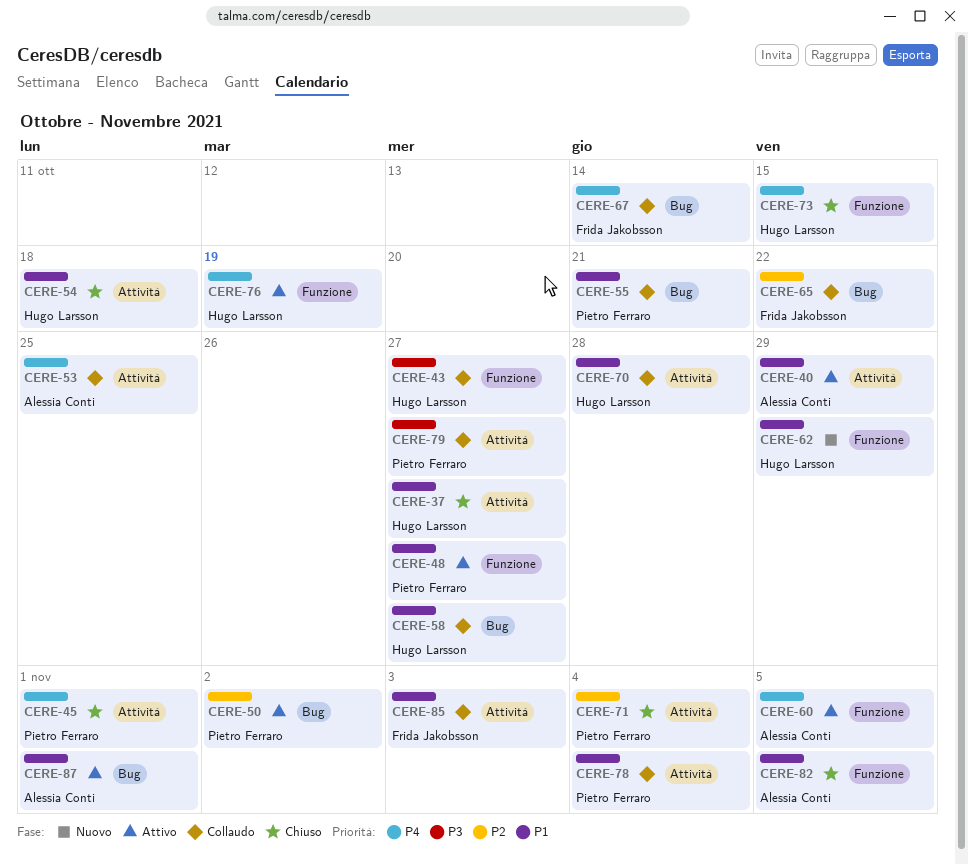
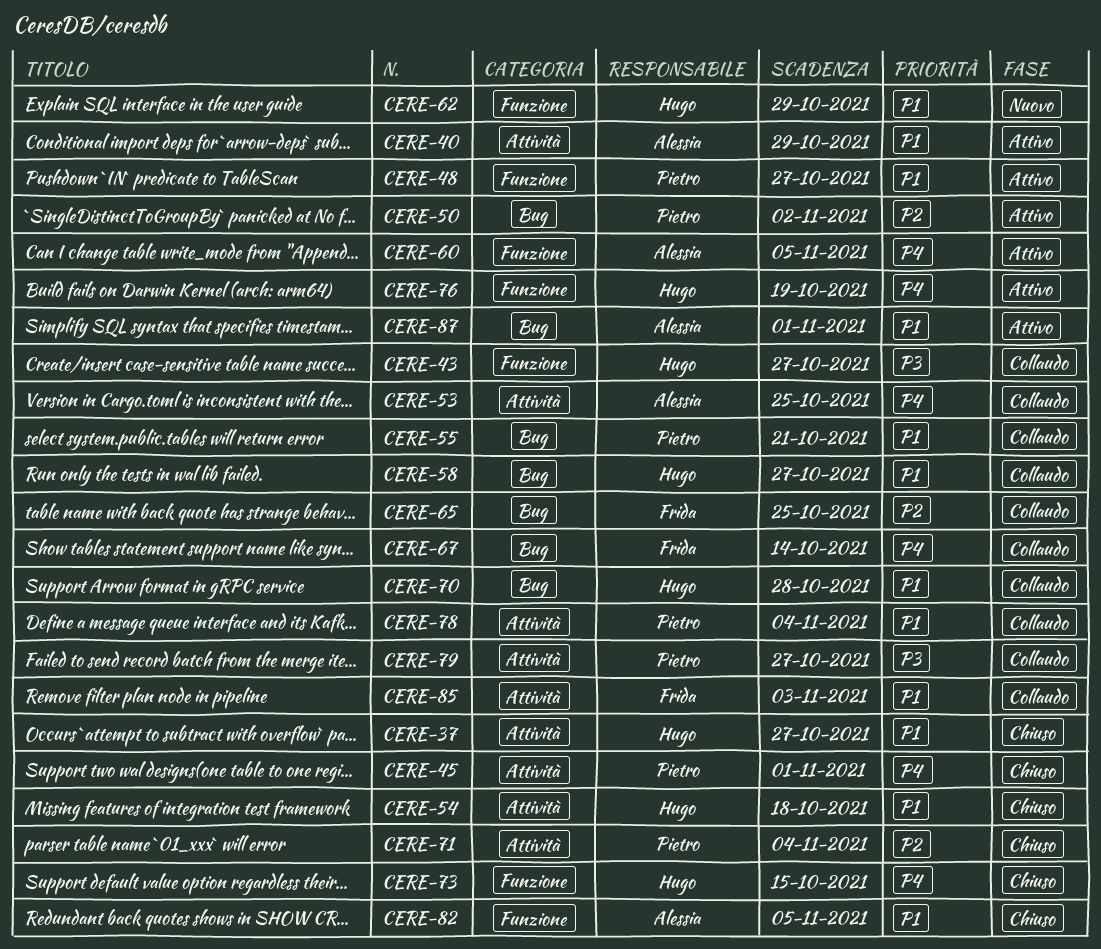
CERE-65, due: Oct 22 -> Oct 25
CERE-70, label: Attività -> Bug

